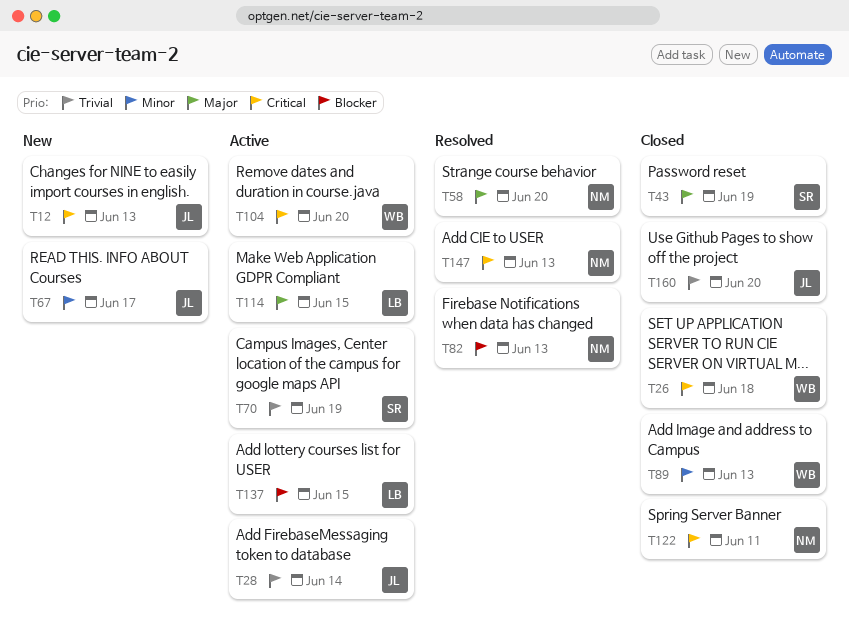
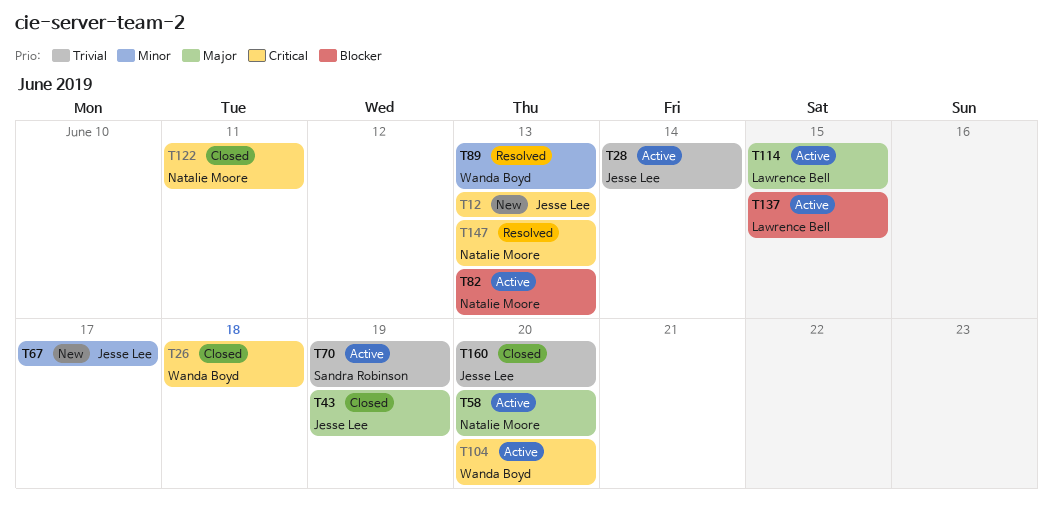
T43, owner: Sandra Robinson -> Jesse Lee
T58, status: Resolved -> Active
T82, status: Resolved -> Active
T89, status: Closed -> Resolved

